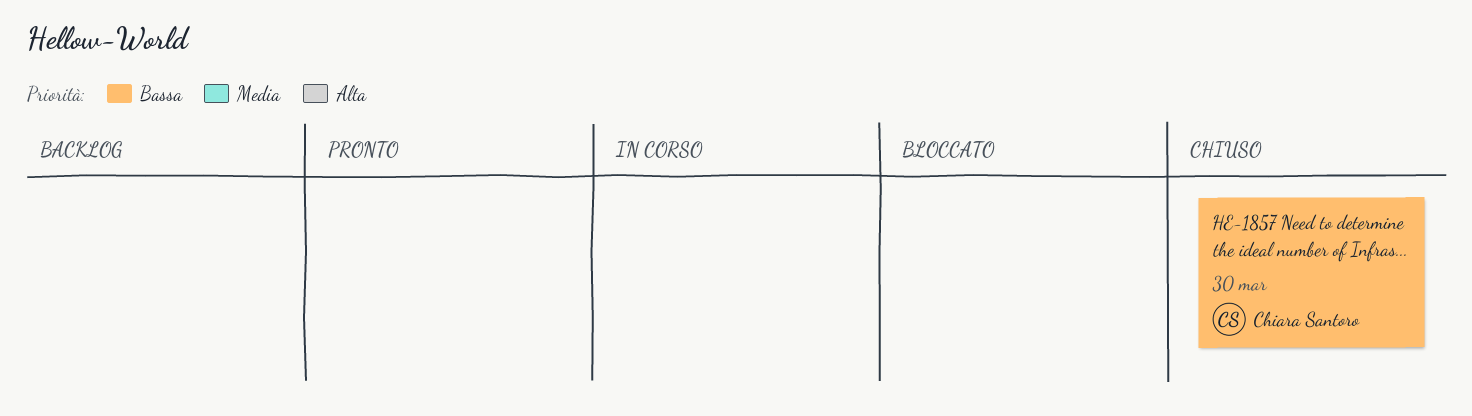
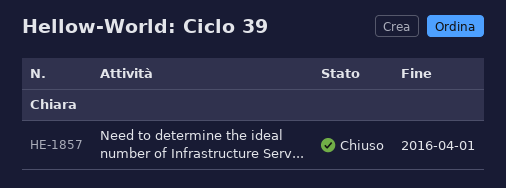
HE-1857, due: Mar 30 -> Apr 1

